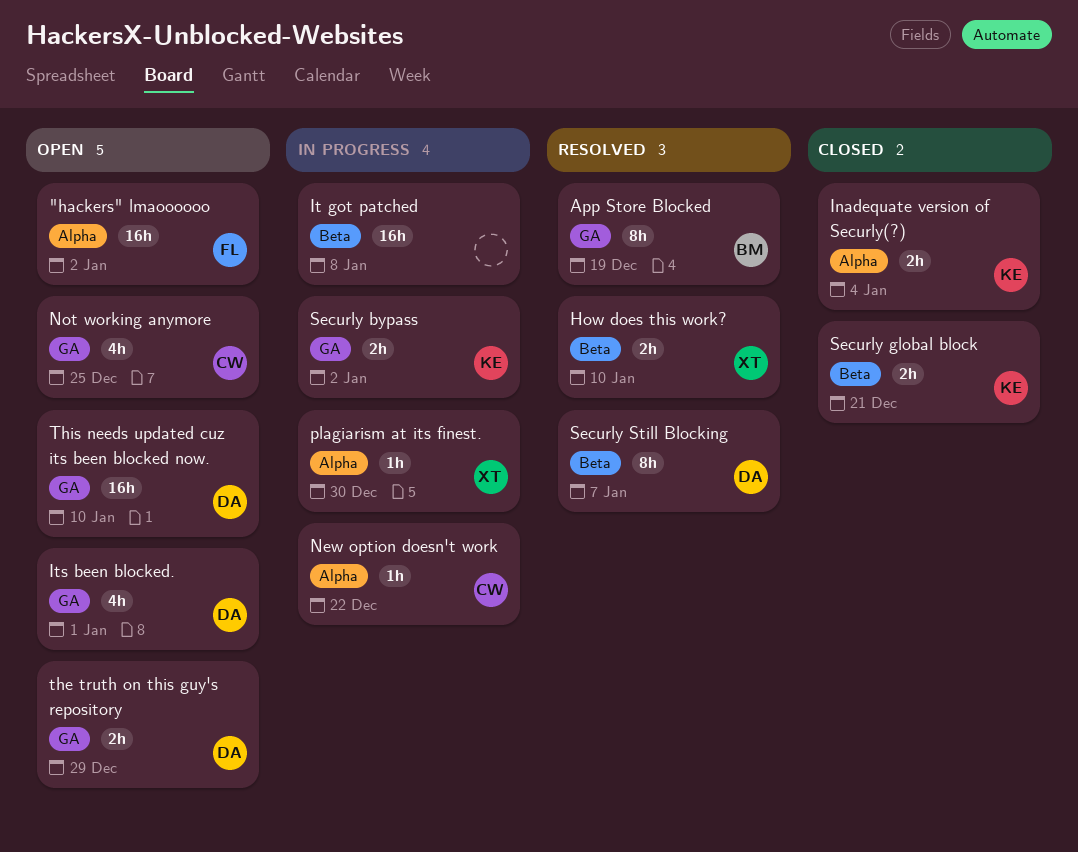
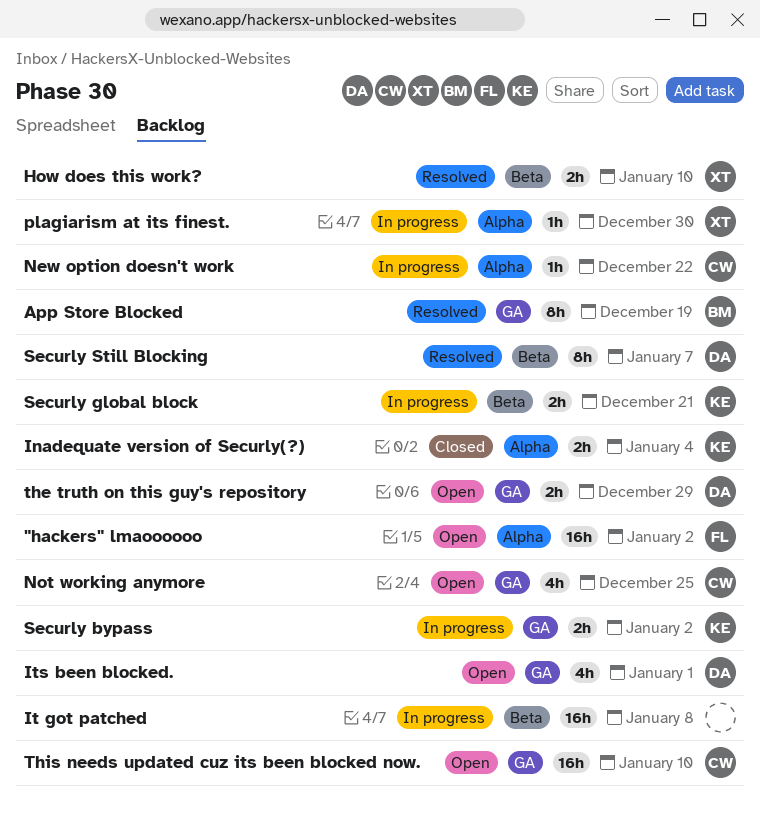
Securly global block, status: Closed -> In progress
This needs updated cuz its been blocked now., owner: DA -> CW

